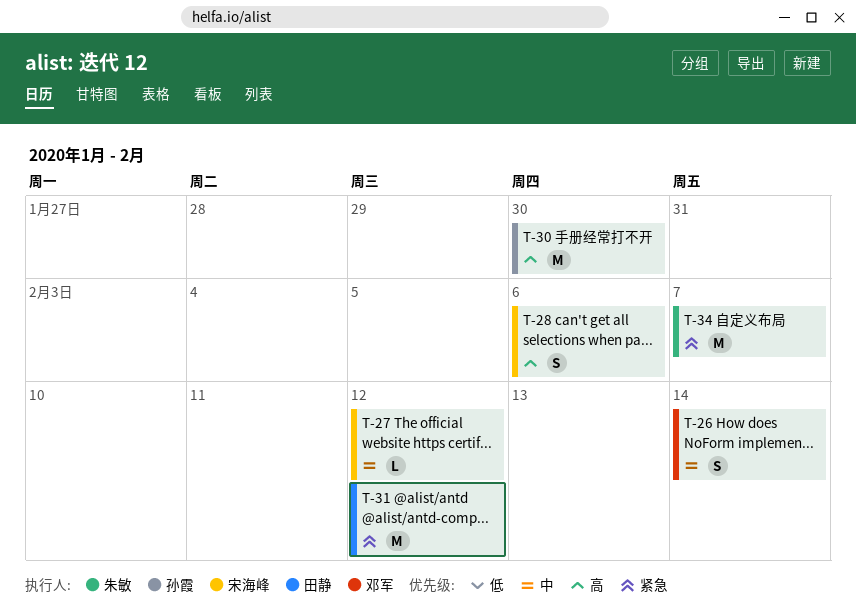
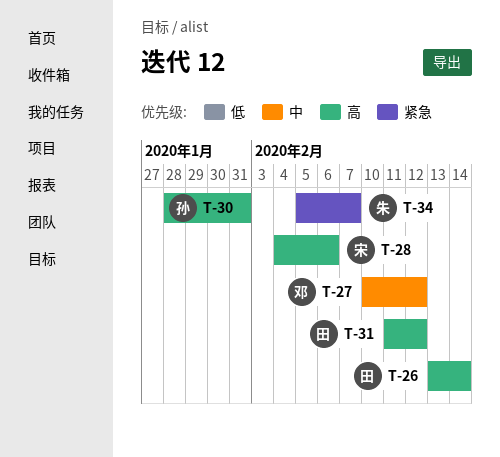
T-26, owner: 邓军 -> 田静
T-26, priority: 中 -> 高
T-27, owner: 宋海峰 -> 邓军
T-30, due: Jan 30 -> Jan 31
T-31, priority: 紧急 -> 高

